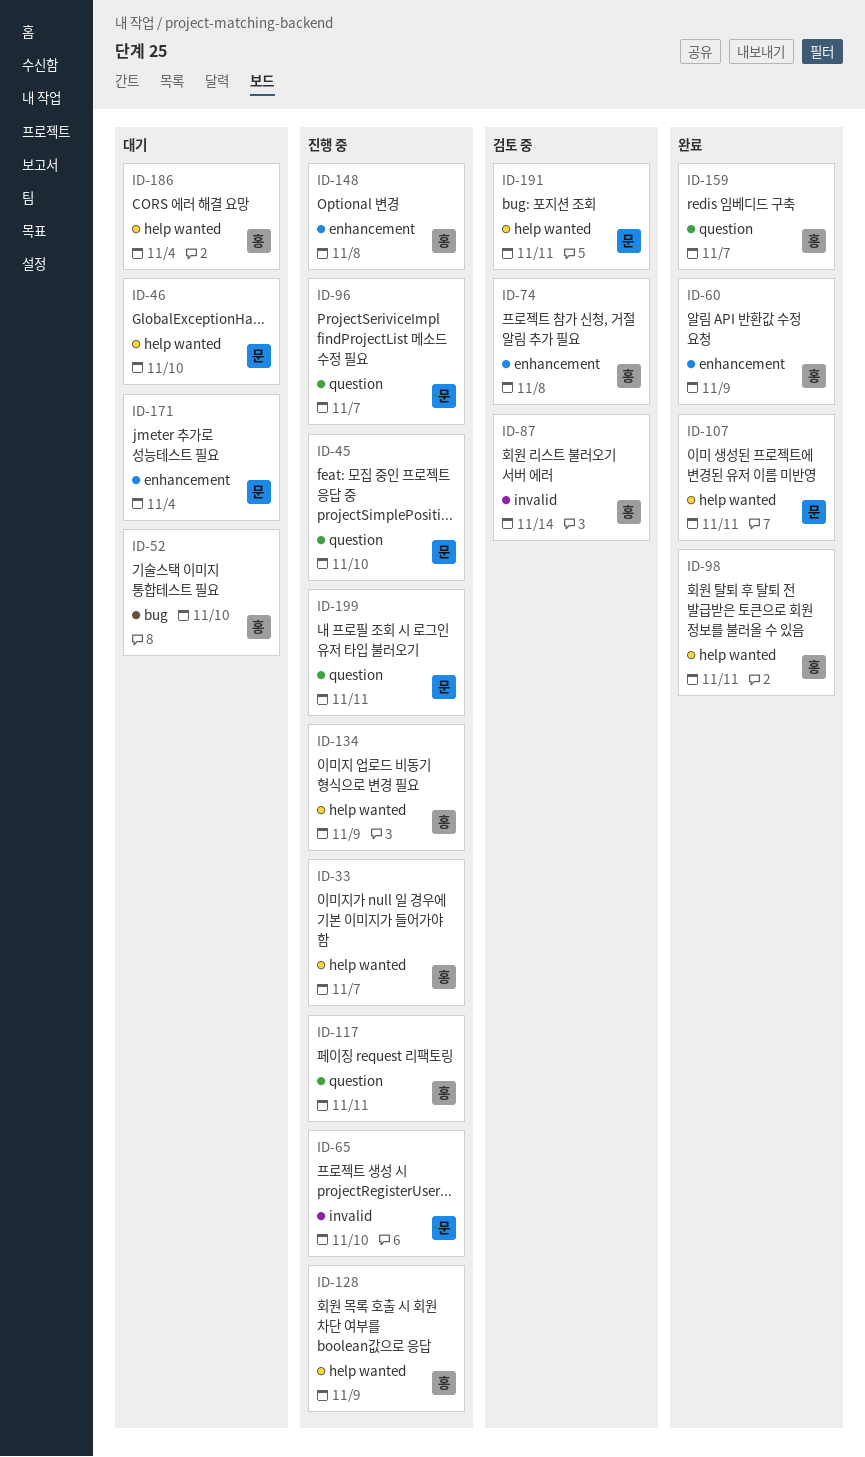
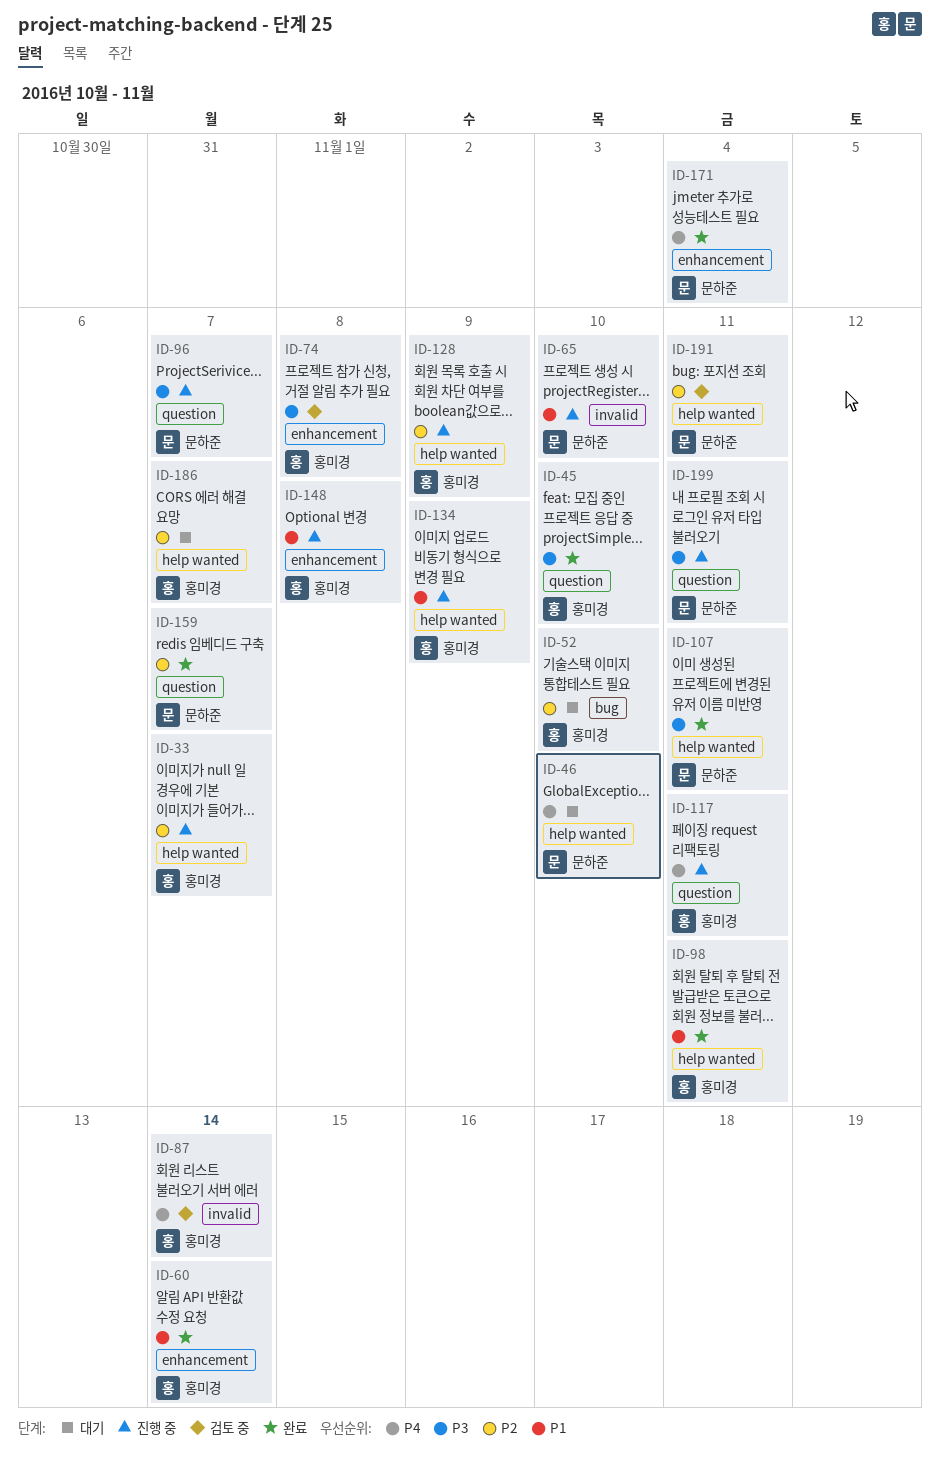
ID-45, status: 진행 중 -> 완료
ID-45, owner: 문하준 -> 홍미경
ID-60, due: Nov 9 -> Nov 14
ID-159, owner: 홍미경 -> 문하준
ID-171, status: 대기 -> 완료
ID-186, due: Nov 4 -> Nov 7

